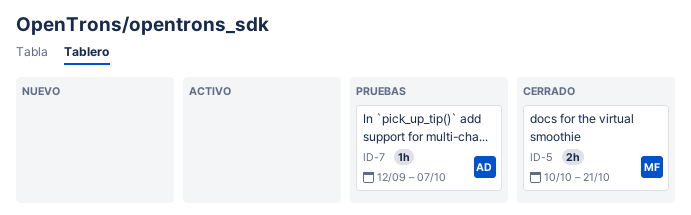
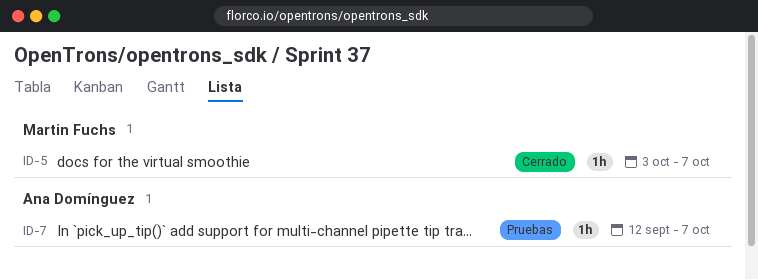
ID-5, estimate: 2h -> 1h
ID-5, start: Oct 10 -> Oct 3
ID-5, due: Oct 21 -> Oct 7

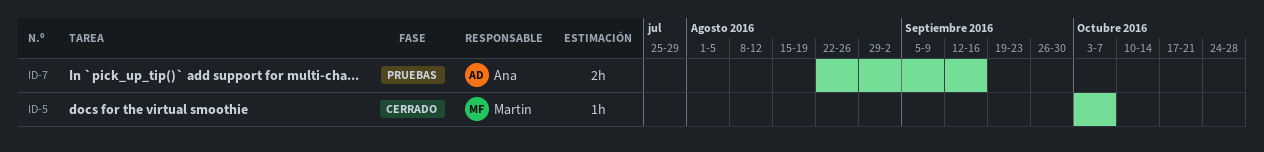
ID-7, estimate: 1h -> 2h
ID-7, start: Sep 12 -> Aug 22
ID-7, due: Oct 7 -> Sep 16

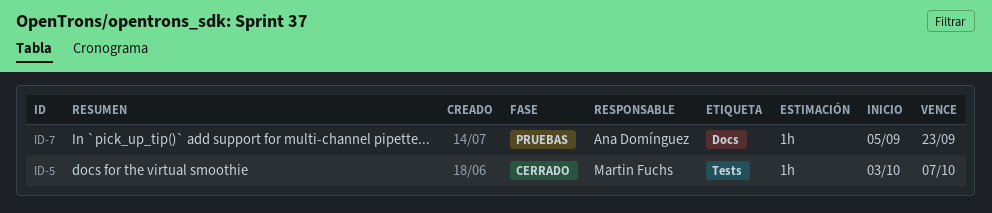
ID-7, estimate: 2h -> 1h
ID-7, start: Aug 22 -> Sep 5
ID-7, due: Sep 16 -> Sep 23

